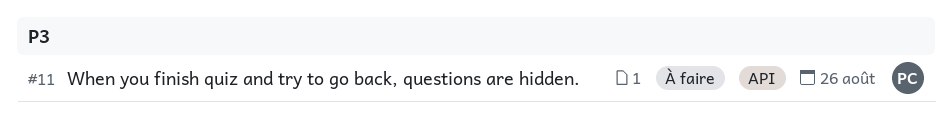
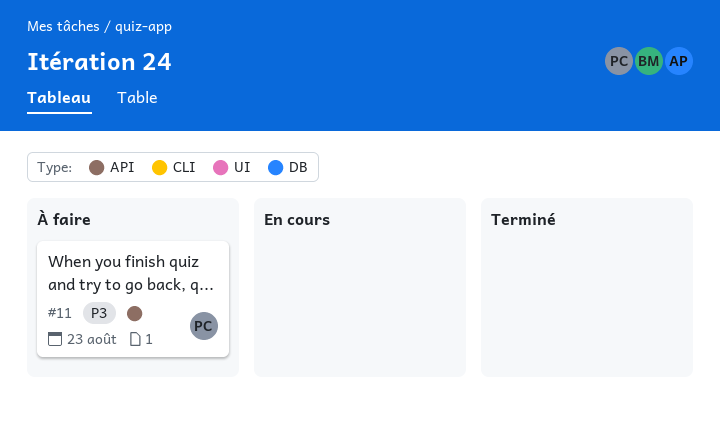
#11, due: Aug 26 -> Aug 23

